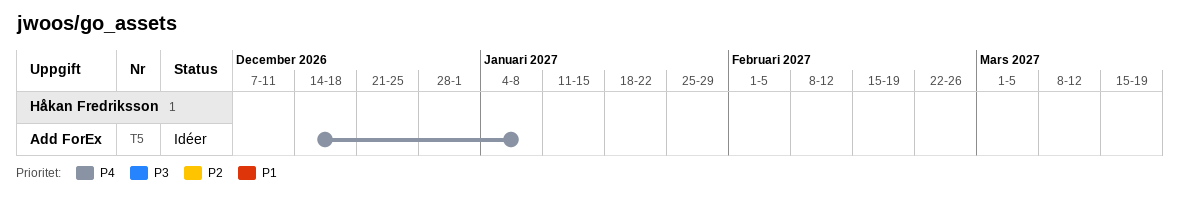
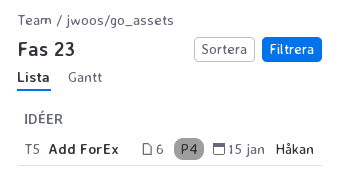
T5, due: Jan 8 -> Jan 15

